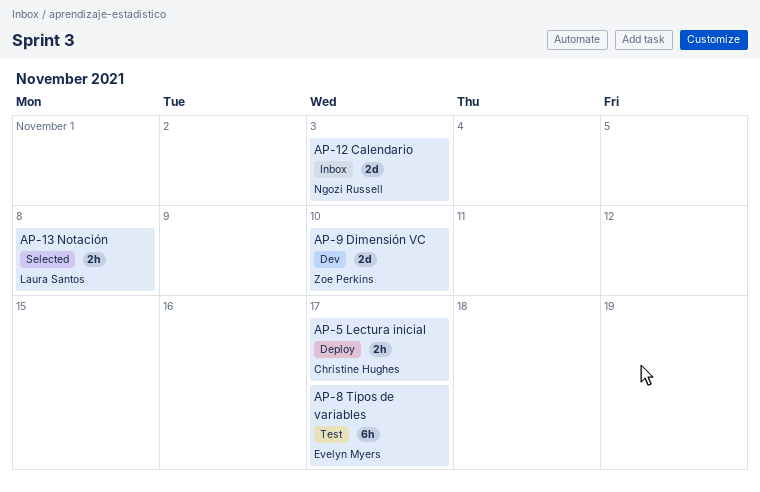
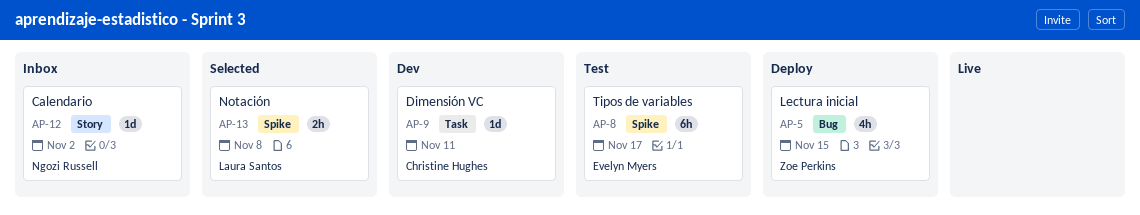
AP-5, owner: Christine Hughes -> Zoe Perkins
AP-5, estimate: 2h -> 4h
AP-5, due: Nov 17 -> Nov 15
AP-9, owner: Zoe Perkins -> Christine Hughes
AP-9, estimate: 2d -> 1d
AP-9, due: Nov 10 -> Nov 11
AP-12, estimate: 2d -> 1d
AP-12, due: Nov 3 -> Nov 2

